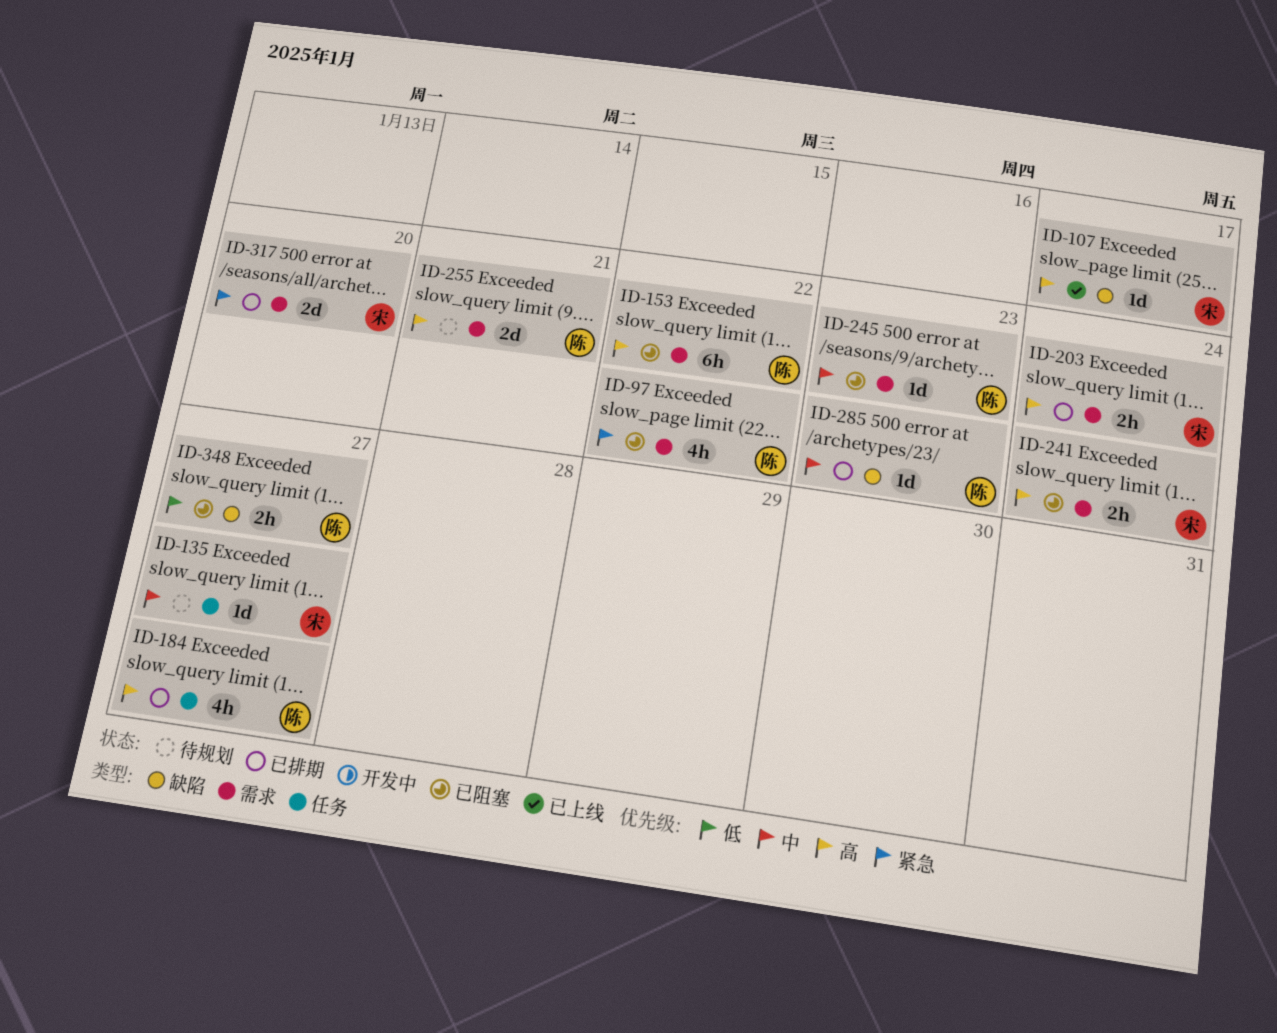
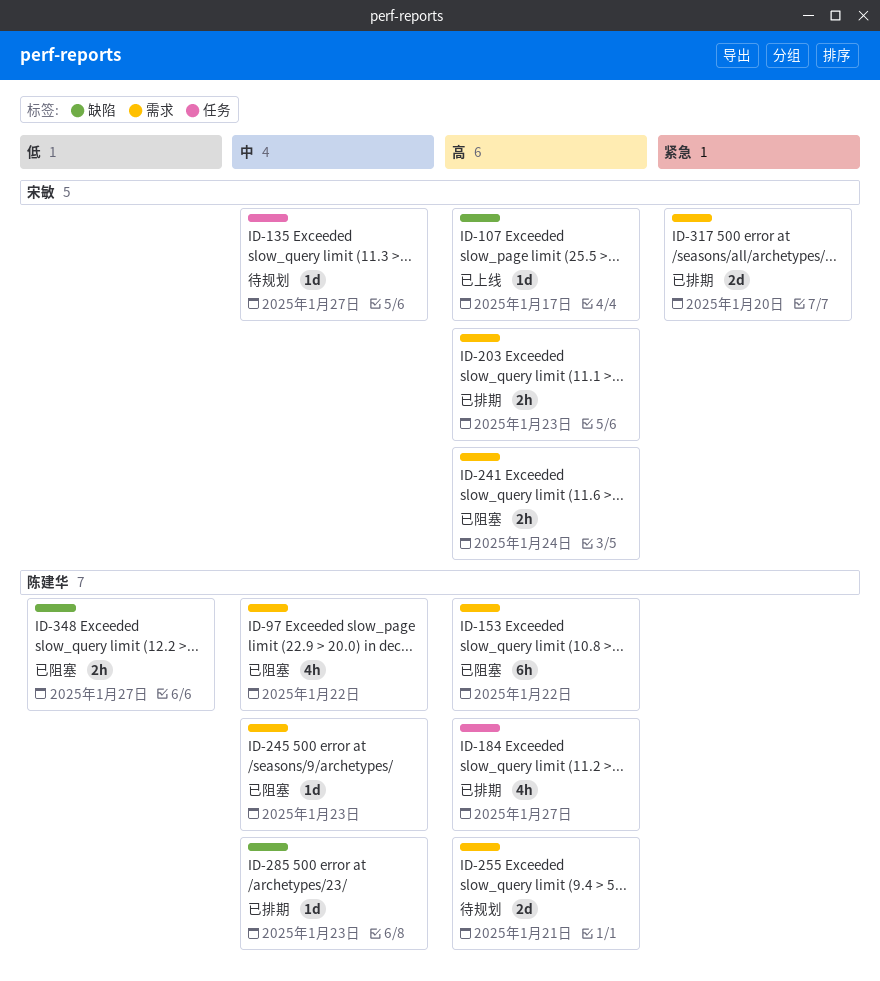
ID-97, priority: 紧急 -> 中
ID-203, due: Jan 24 -> Jan 23

